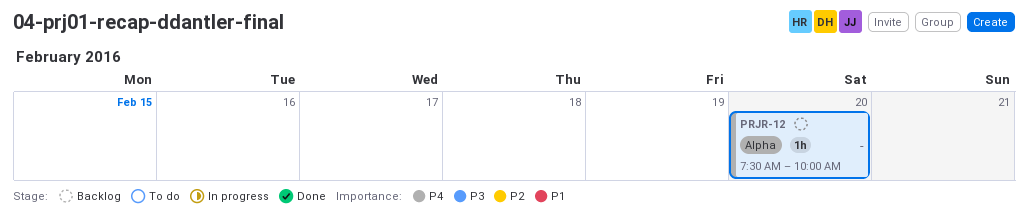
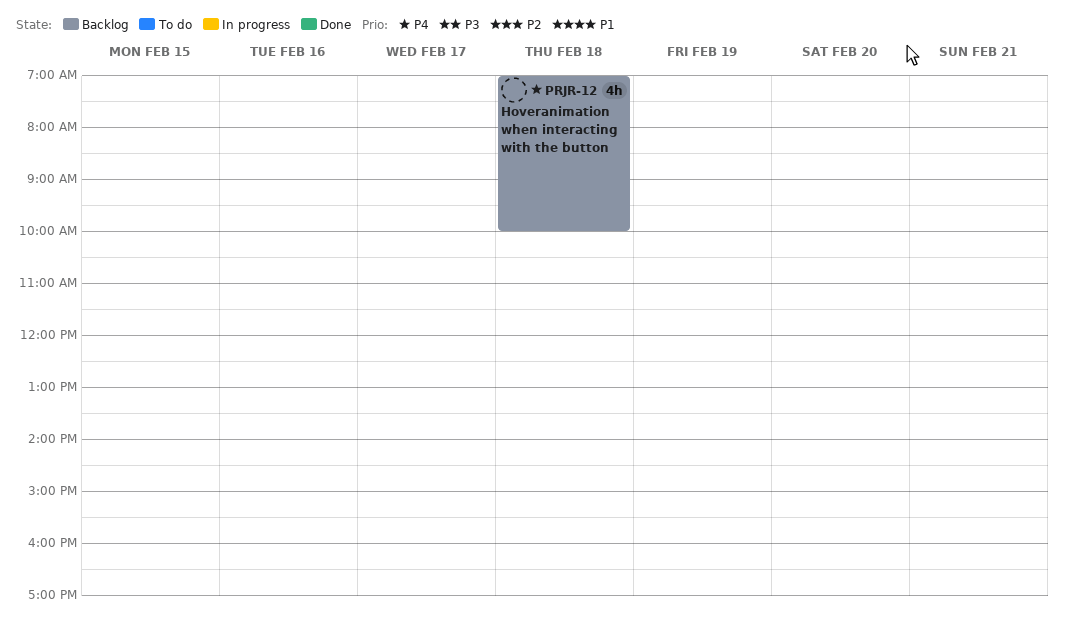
PRJR-12, estimate: 1h -> 4h
PRJR-12, day: Feb 20 -> Feb 18
PRJR-12, begins: 07:30 -> 07:00

